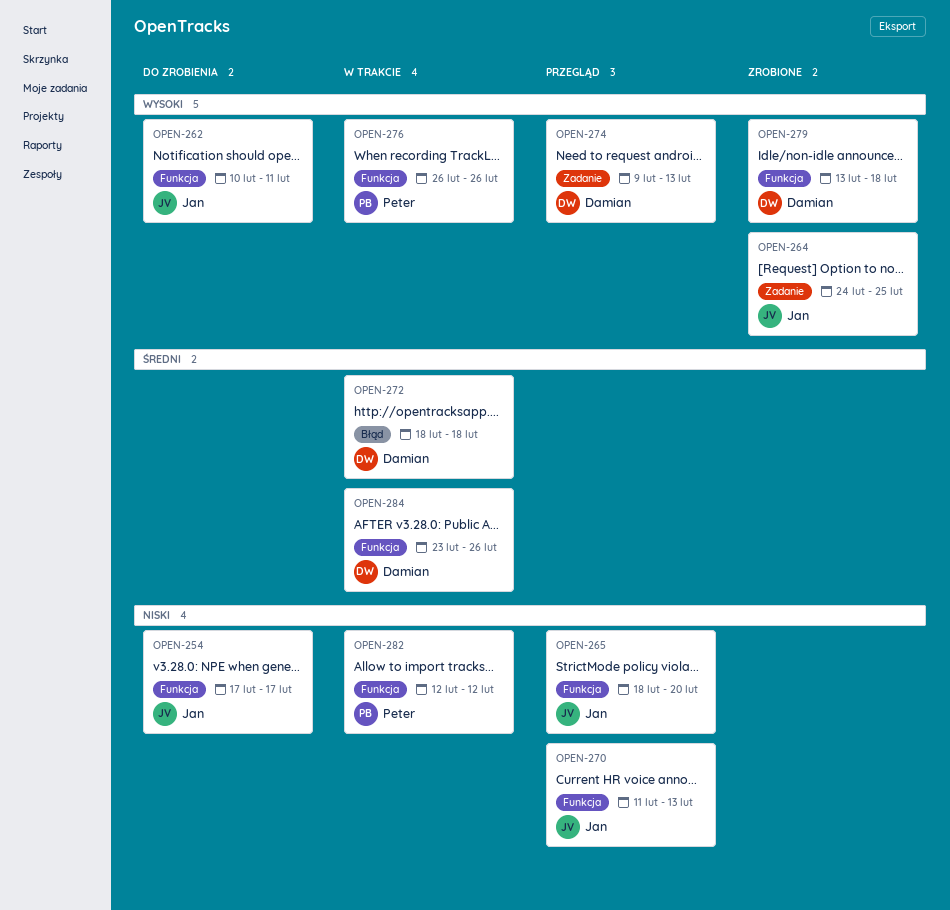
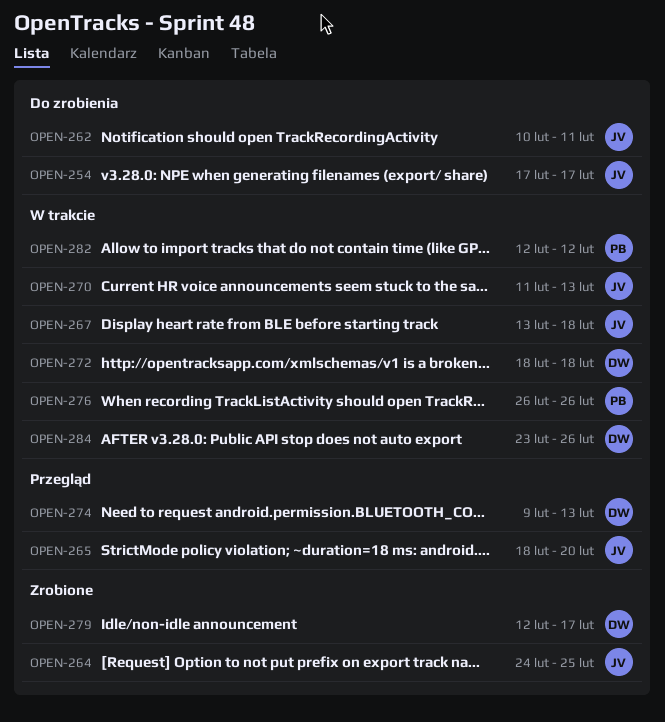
OPEN-267: none -> present
OPEN-270, status: Przegląd -> W trakcie
OPEN-279, start: Feb 13 -> Feb 12
OPEN-279, due: Feb 18 -> Feb 17

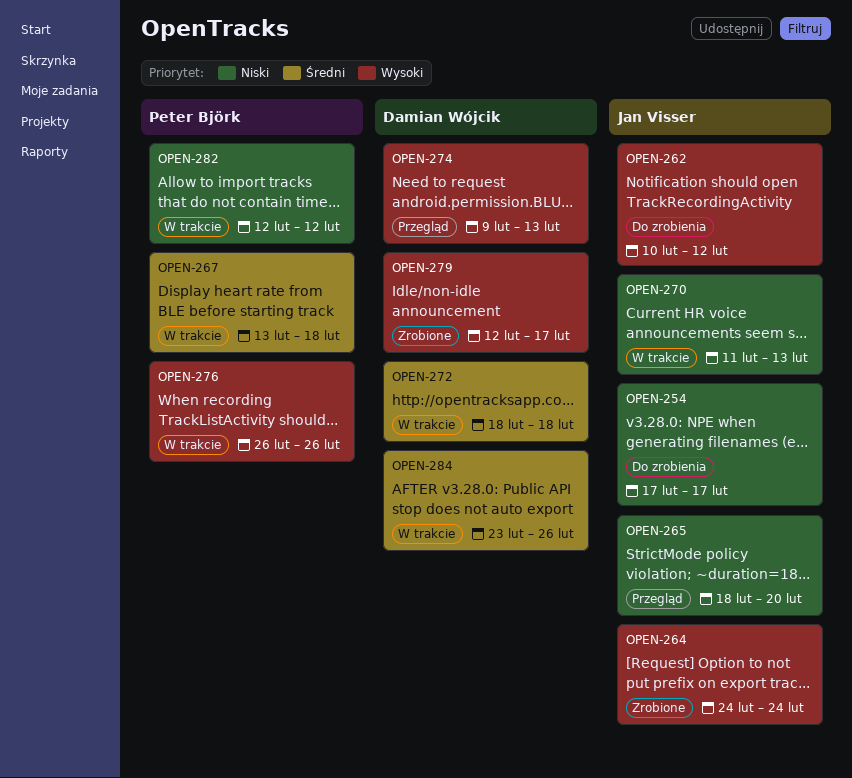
OPEN-262, due: Feb 11 -> Feb 12
OPEN-264, due: Feb 25 -> Feb 24
OPEN-267, owner: Jan Visser -> Peter Björk

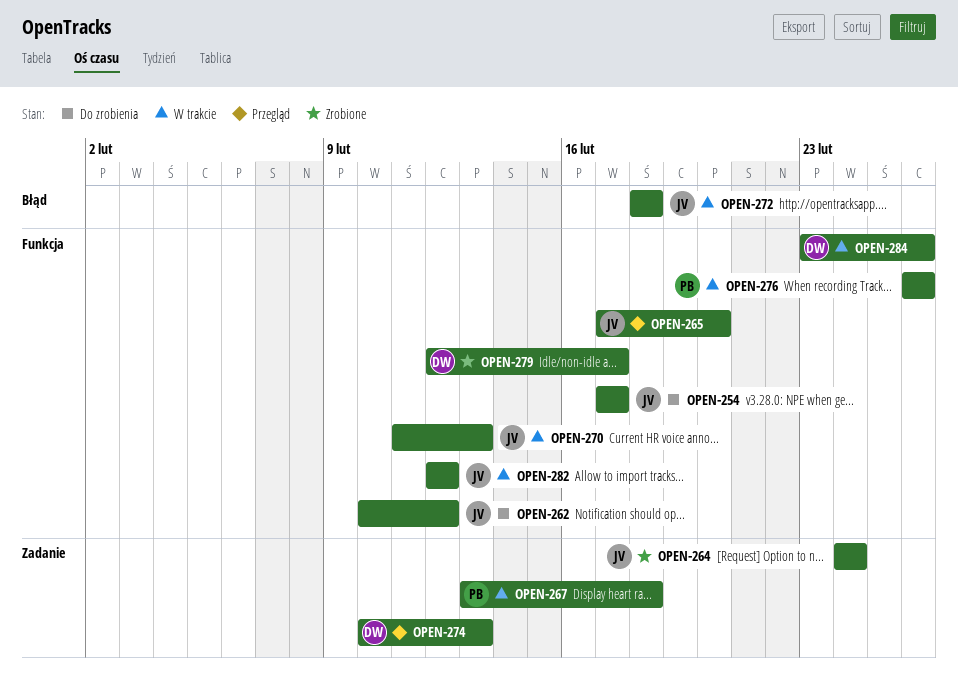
OPEN-265, start: Feb 18 -> Feb 17
OPEN-272, owner: Damian Wójcik -> Jan Visser
OPEN-274, start: Feb 9 -> Feb 10
OPEN-282, owner: Peter Björk -> Jan Visser

